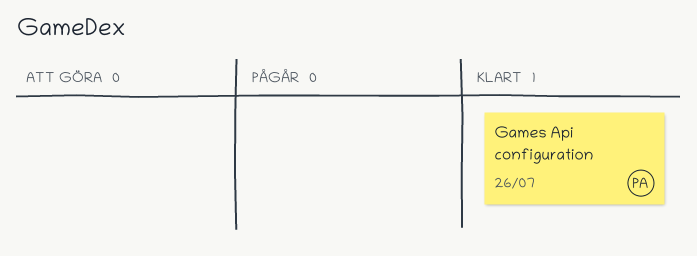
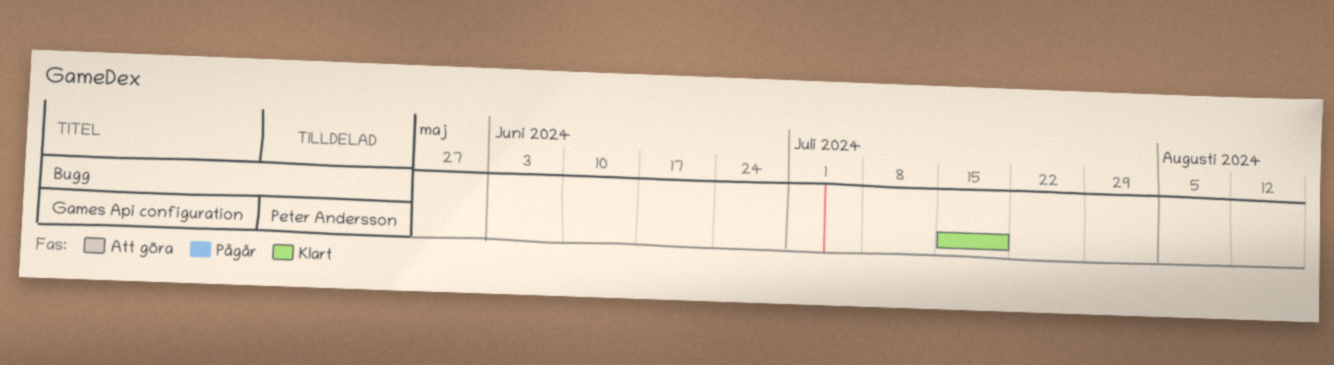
Games Api configuration, due: Jul 26 -> Jul 19

